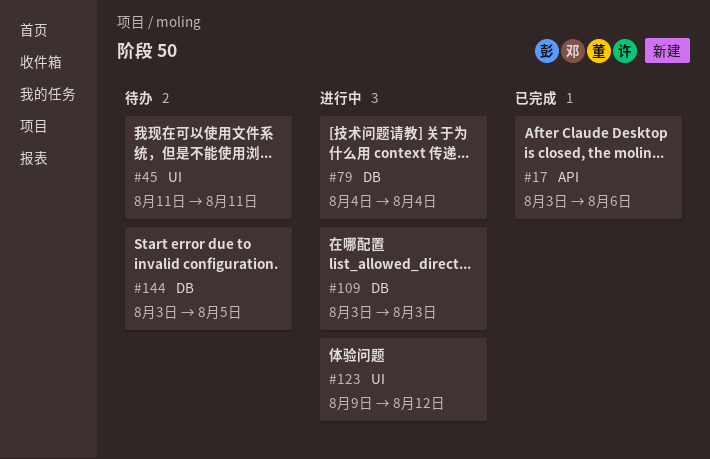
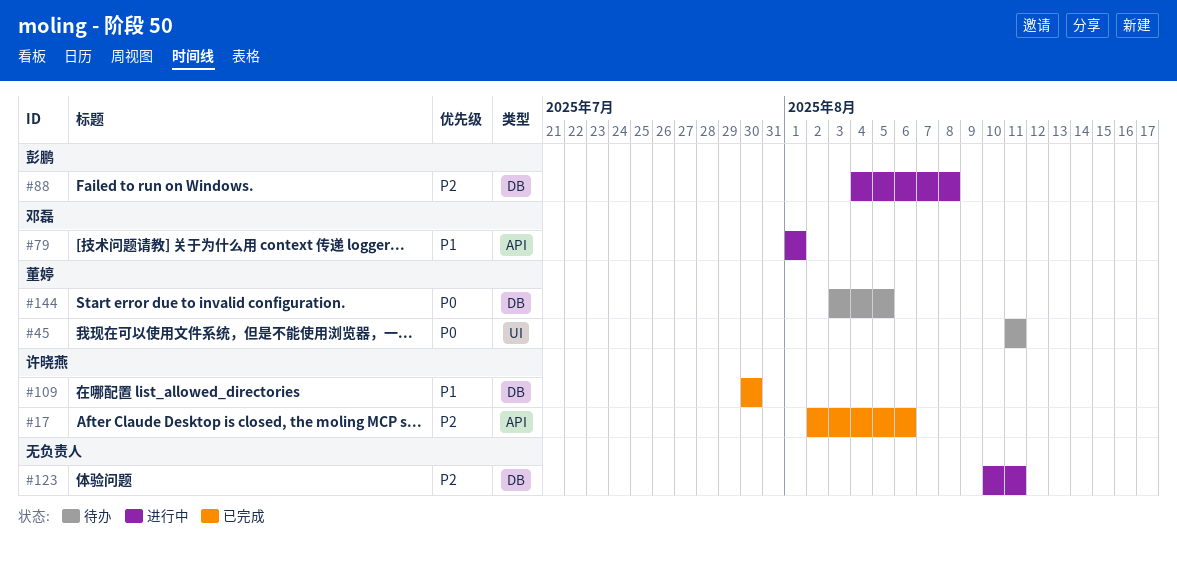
#17, start: Aug 3 -> Aug 2
#79, label: DB -> API
#79, start: Aug 4 -> Aug 1
#79, due: Aug 4 -> Aug 1
#88: none -> present
#109, status: 进行中 -> 已完成
#109, start: Aug 3 -> Jul 30
#109, due: Aug 3 -> Jul 30
#123, label: UI -> DB
#123, start: Aug 9 -> Aug 10
#123, due: Aug 12 -> Aug 11

